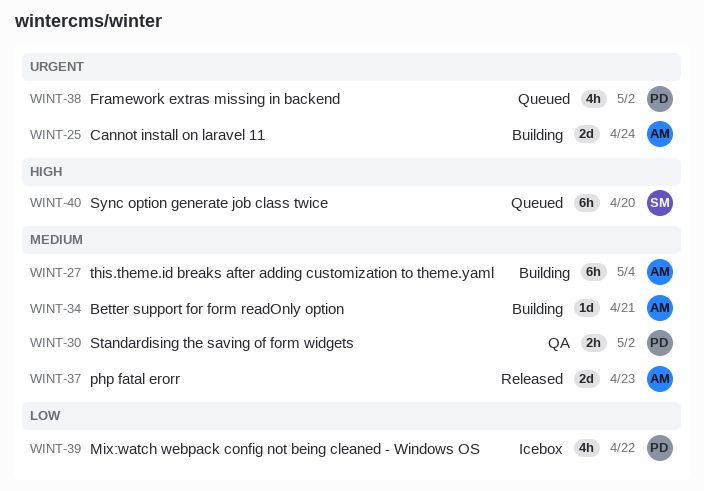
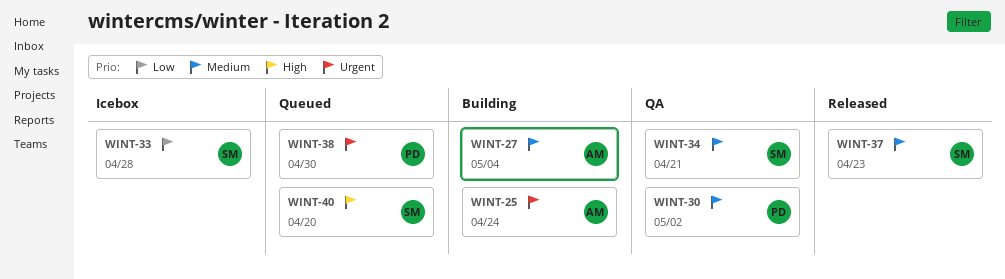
WINT-33: none -> present
WINT-34, status: Building -> QA
WINT-34, owner: AM -> SM
WINT-37, owner: AM -> SM
WINT-38, due: May 2 -> Apr 30
WINT-39: present -> none

